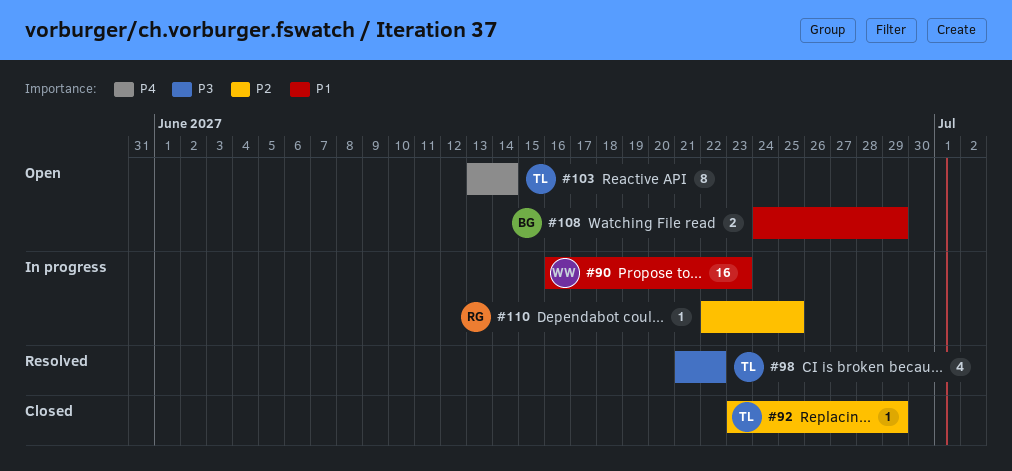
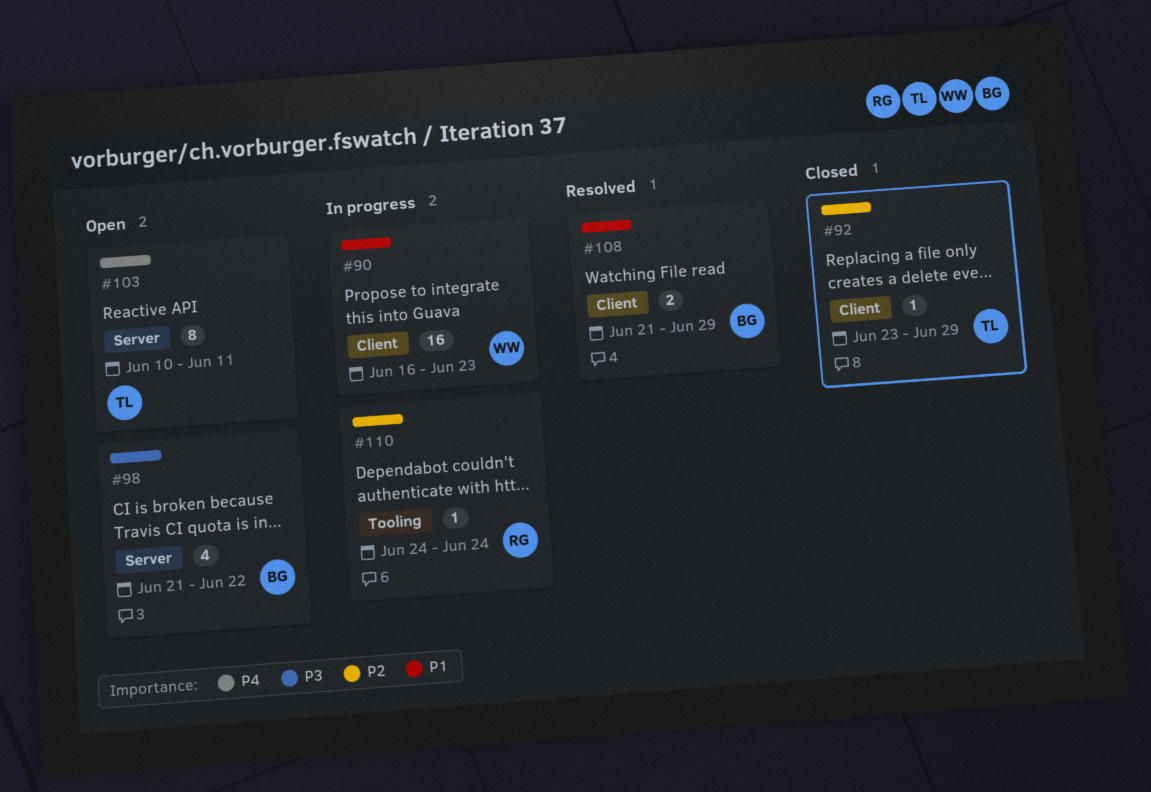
#98, status: Resolved -> Open
#98, owner: TL -> BG
#103, start: Jun 13 -> Jun 10
#103, due: Jun 14 -> Jun 11
#108, status: Open -> Resolved
#108, start: Jun 24 -> Jun 21
#110, start: Jun 22 -> Jun 24
#110, due: Jun 25 -> Jun 24

